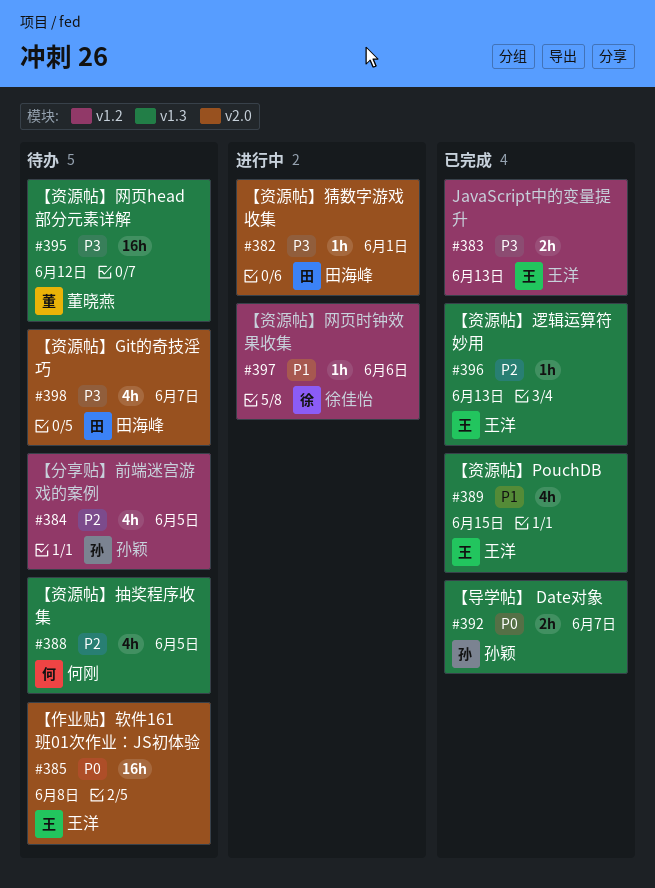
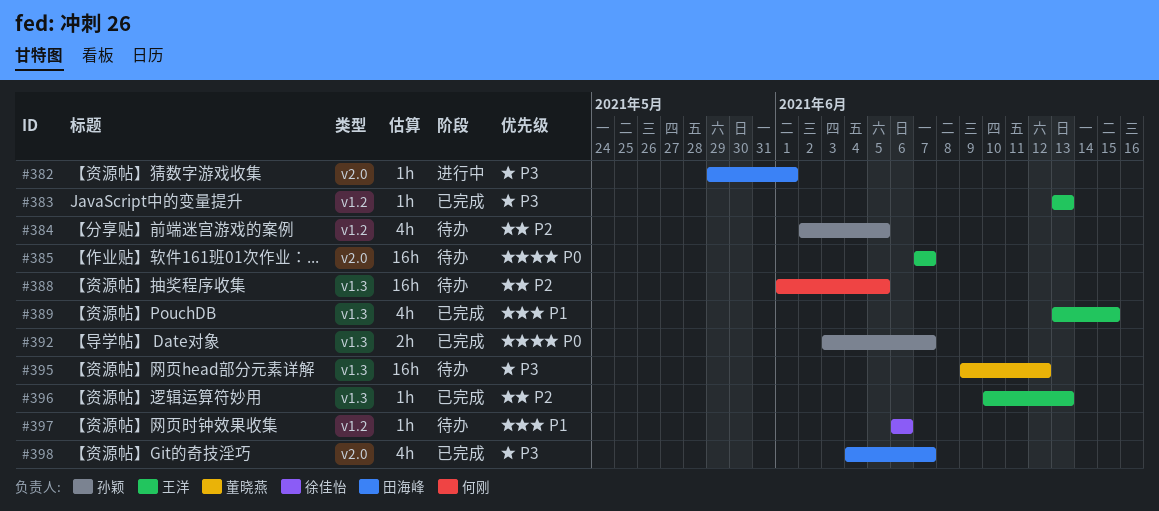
#383, estimate: 2h -> 1h
#385, due: Jun 8 -> Jun 7
#388, estimate: 4h -> 16h
#397, status: 进行中 -> 待办
#398, status: 待办 -> 已完成

